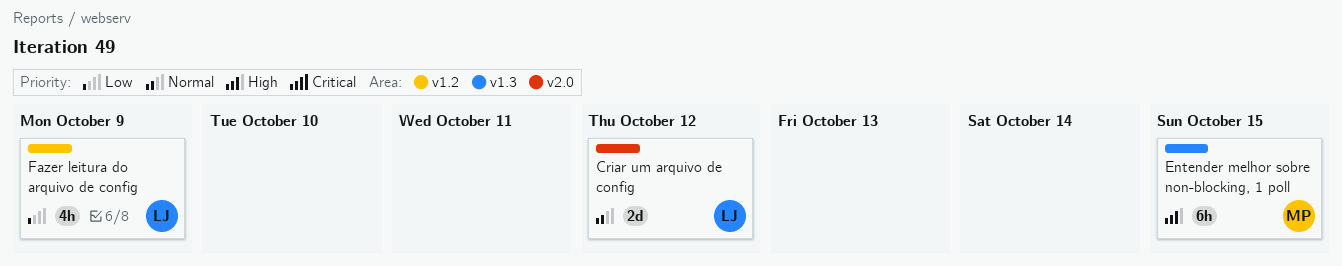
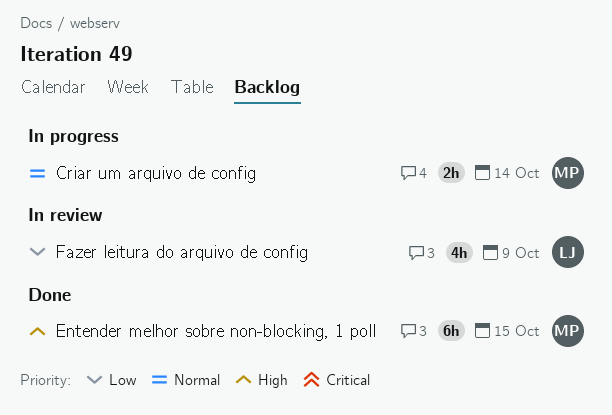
Criar um arquivo de config, owner: LJ -> MP
Criar um arquivo de config, estimate: 2d -> 2h
Criar um arquivo de config, due: Oct 12 -> Oct 14

